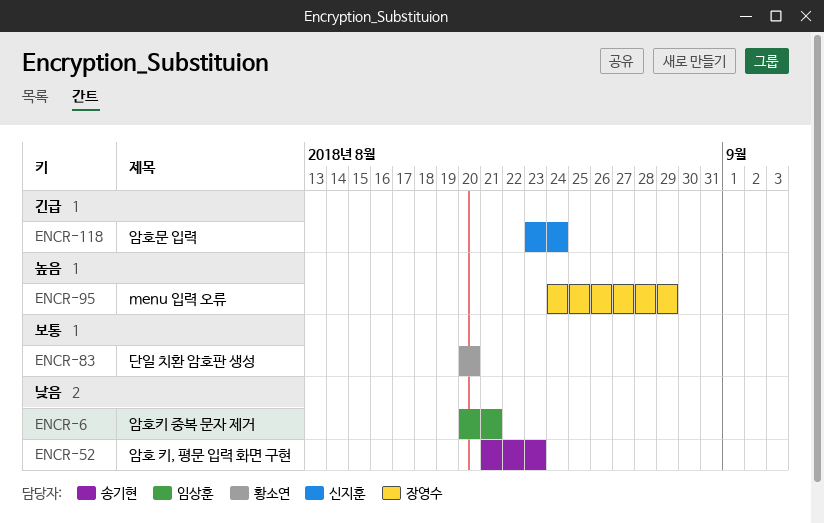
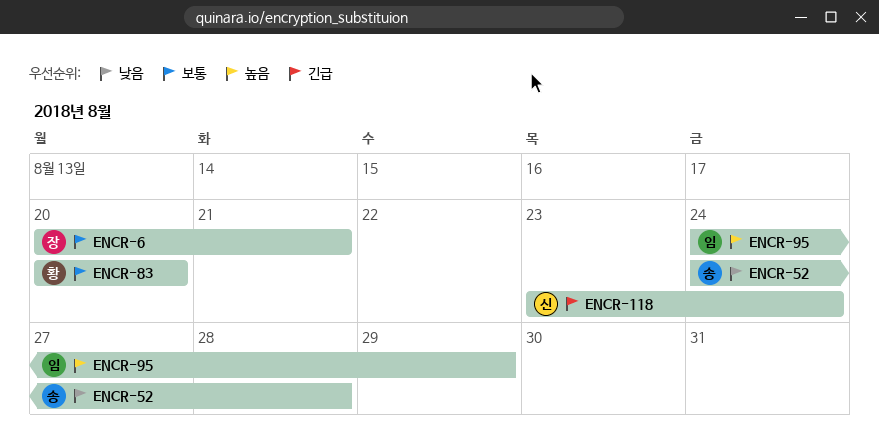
ENCR-6, owner: 임상훈 -> 장영수
ENCR-6, priority: 낮음 -> 보통
ENCR-52, start: Aug 21 -> Aug 24
ENCR-52, due: Aug 23 -> Aug 28
ENCR-95, owner: 장영수 -> 임상훈

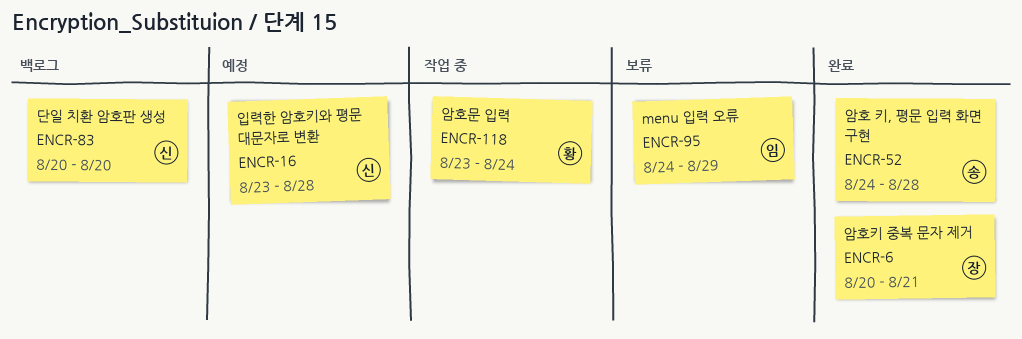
ENCR-16: none -> present
ENCR-83, owner: 황 -> 신
ENCR-118, owner: 신 -> 황

